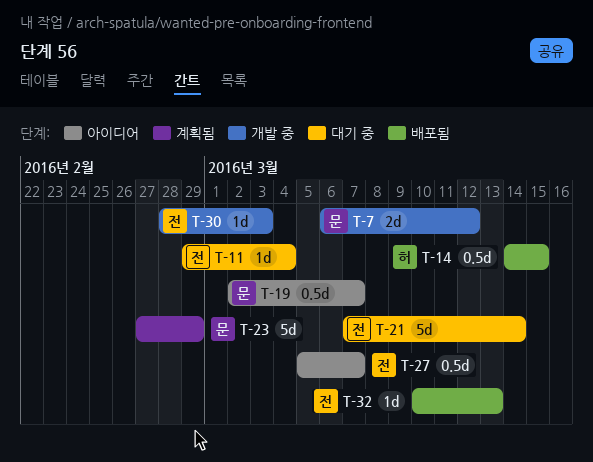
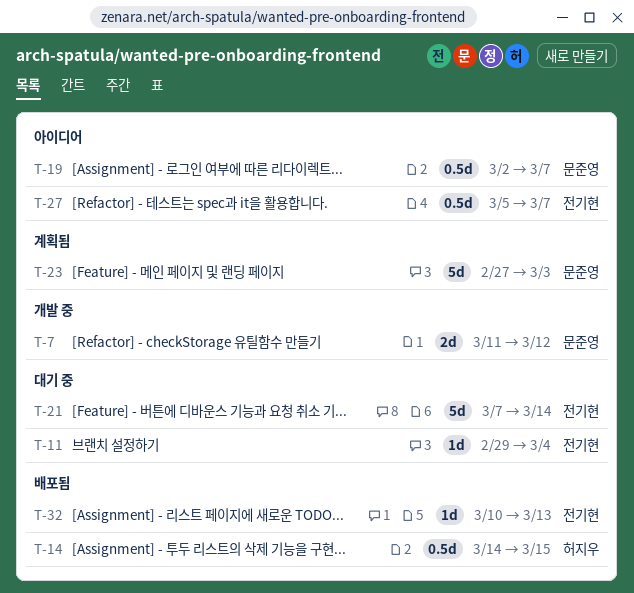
T-7, start: Mar 6 -> Mar 11
T-23, due: Feb 29 -> Mar 3
T-30: present -> none

